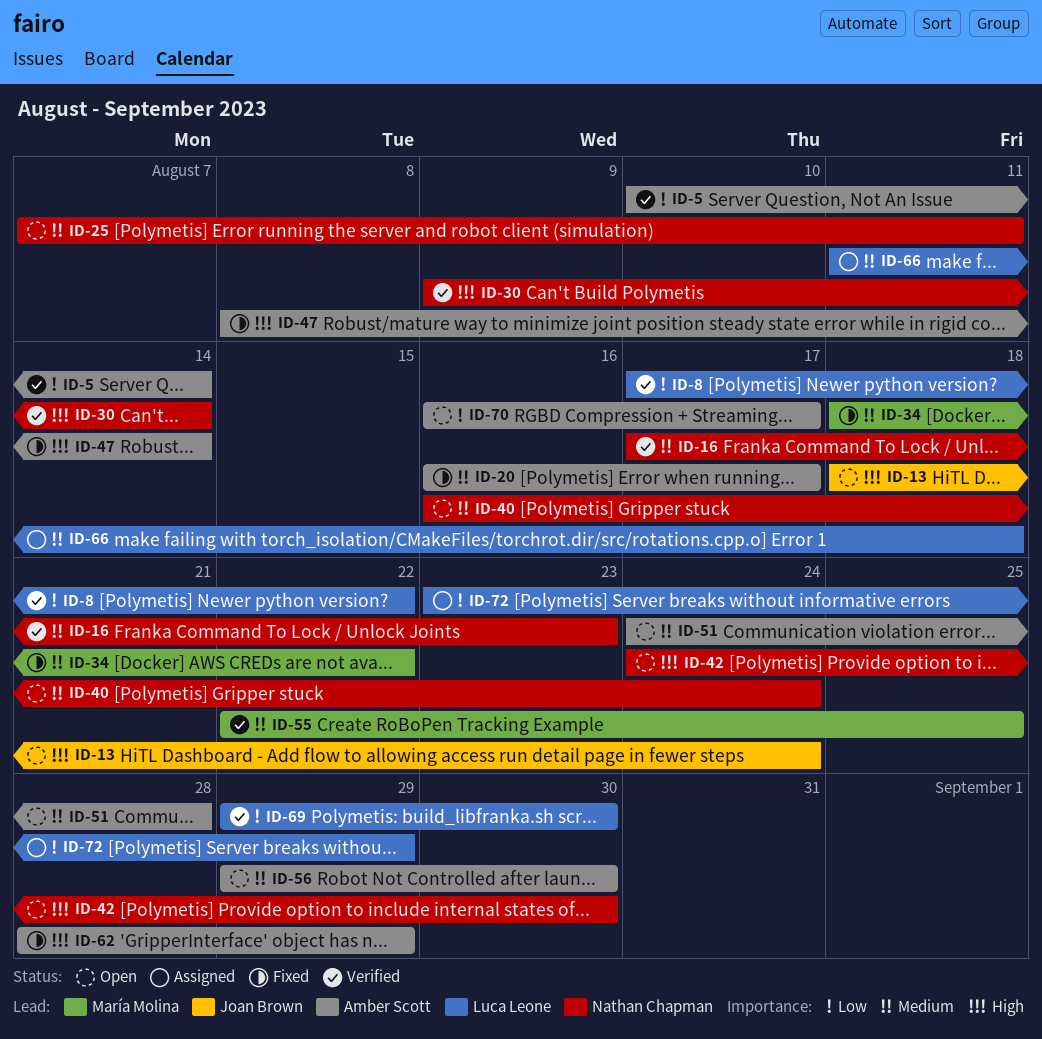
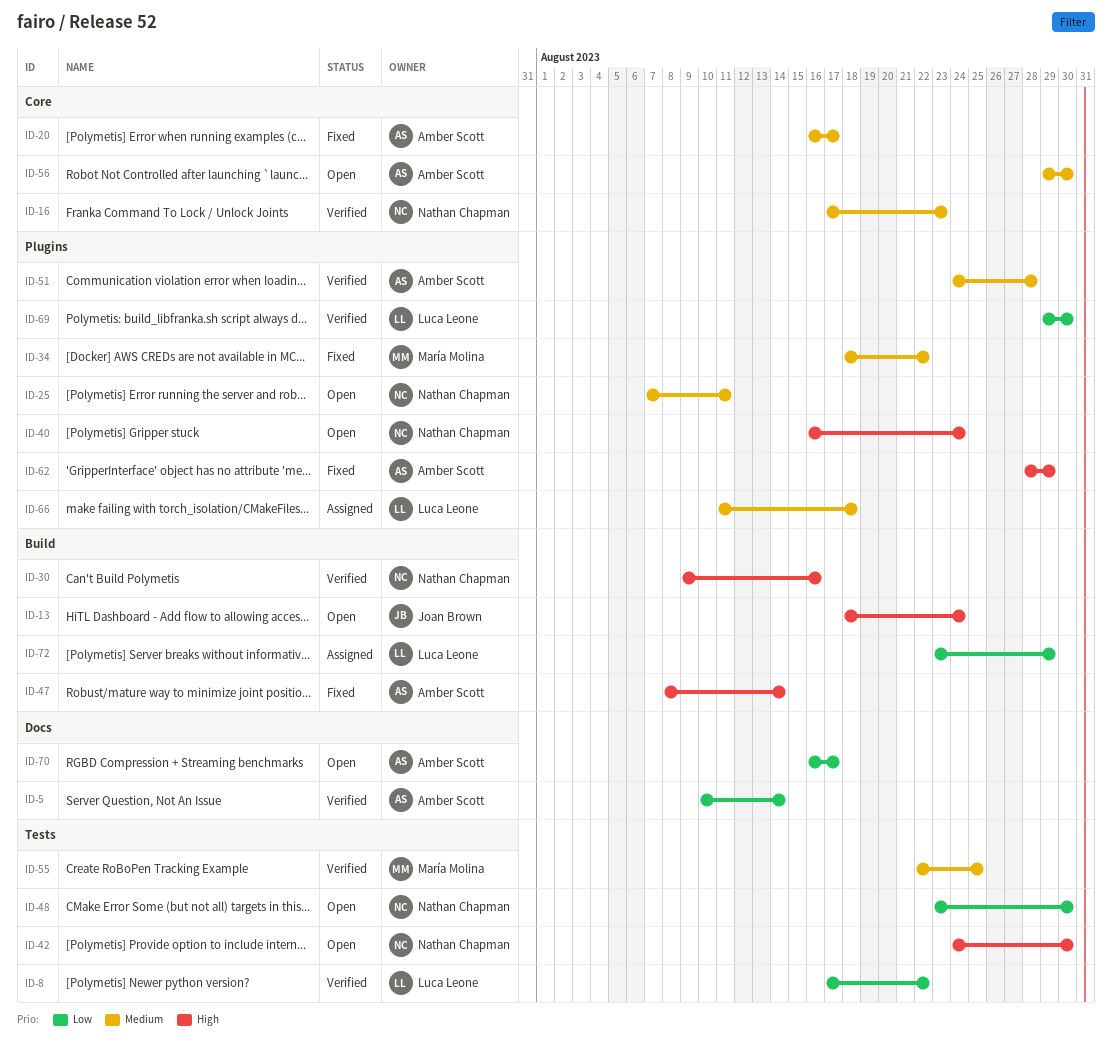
ID-30, due: Aug 14 -> Aug 16
ID-40, priority: Medium -> High
ID-48: none -> present
ID-51, status: Open -> Verified

